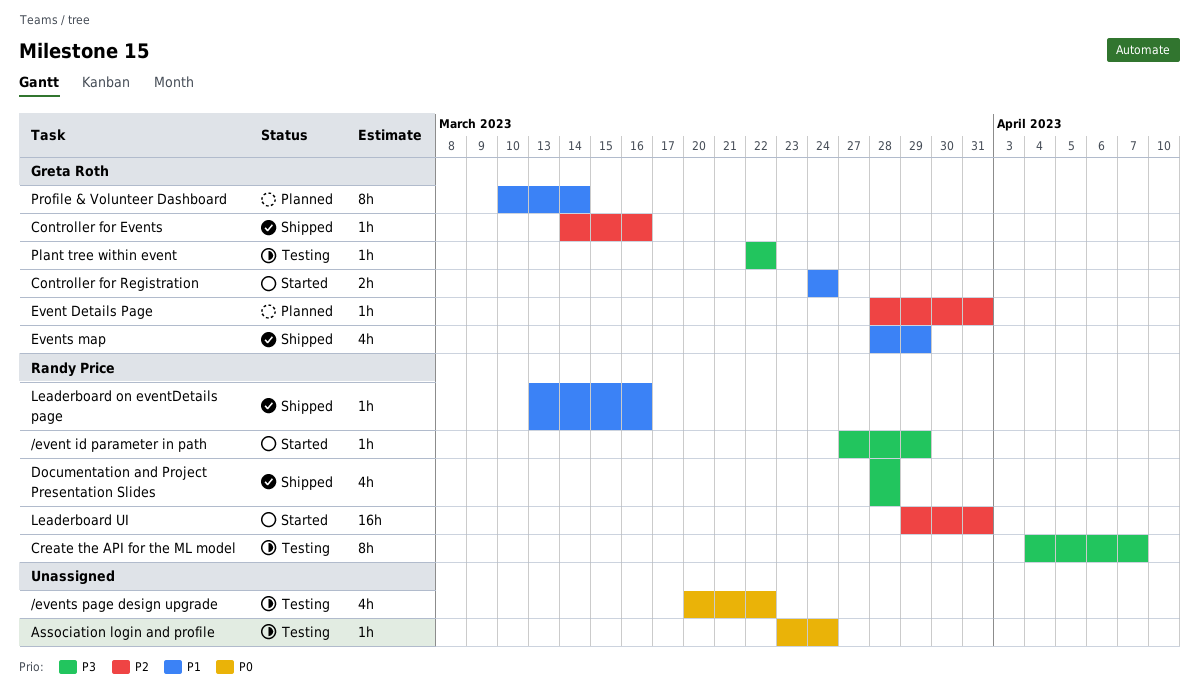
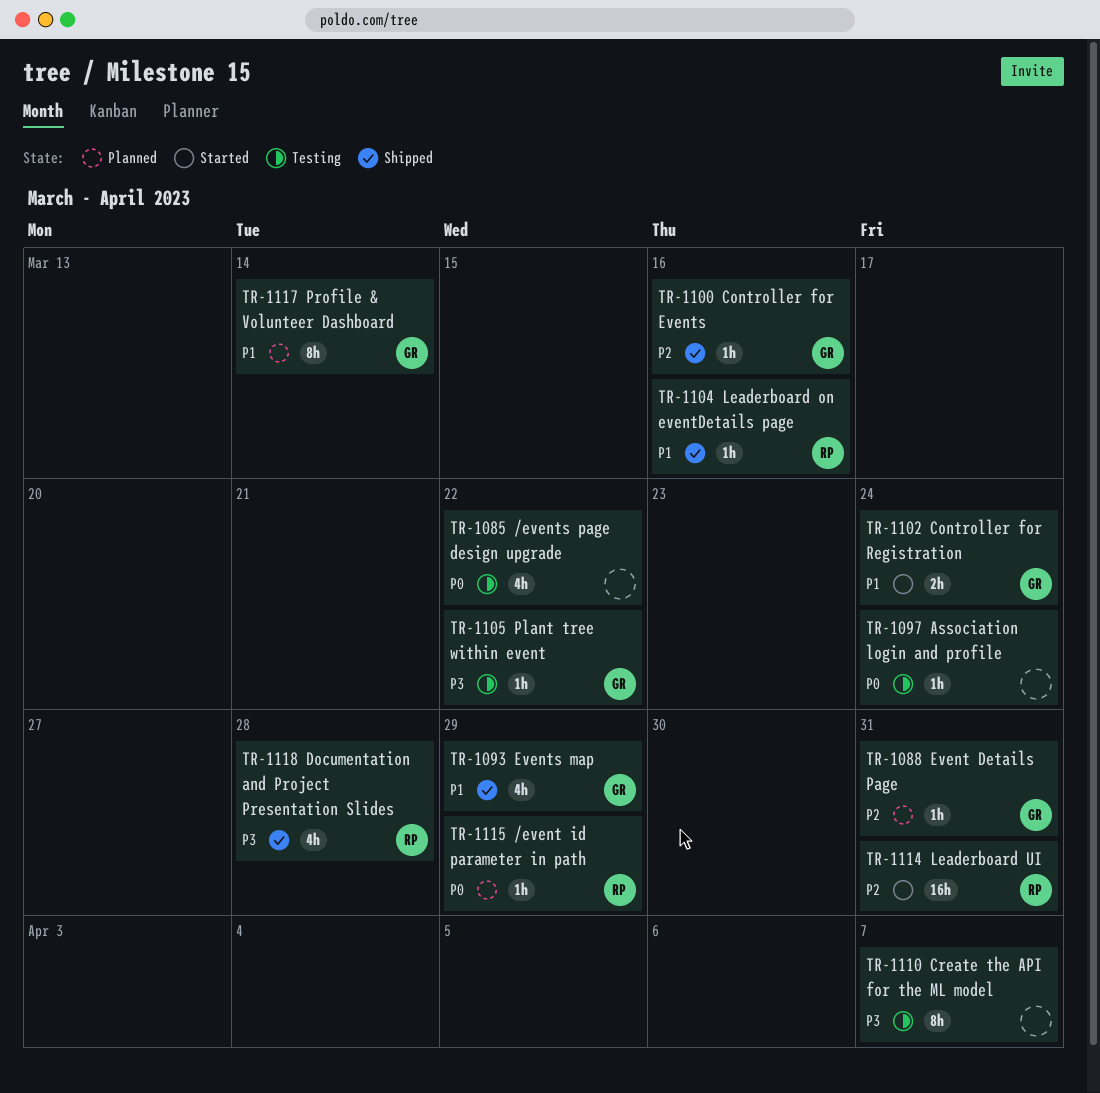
/event id parameter in path, status: Started -> Planned
/event id parameter in path, priority: P3 -> P0
Create the API for the ML model, owner: Randy Price -> none

